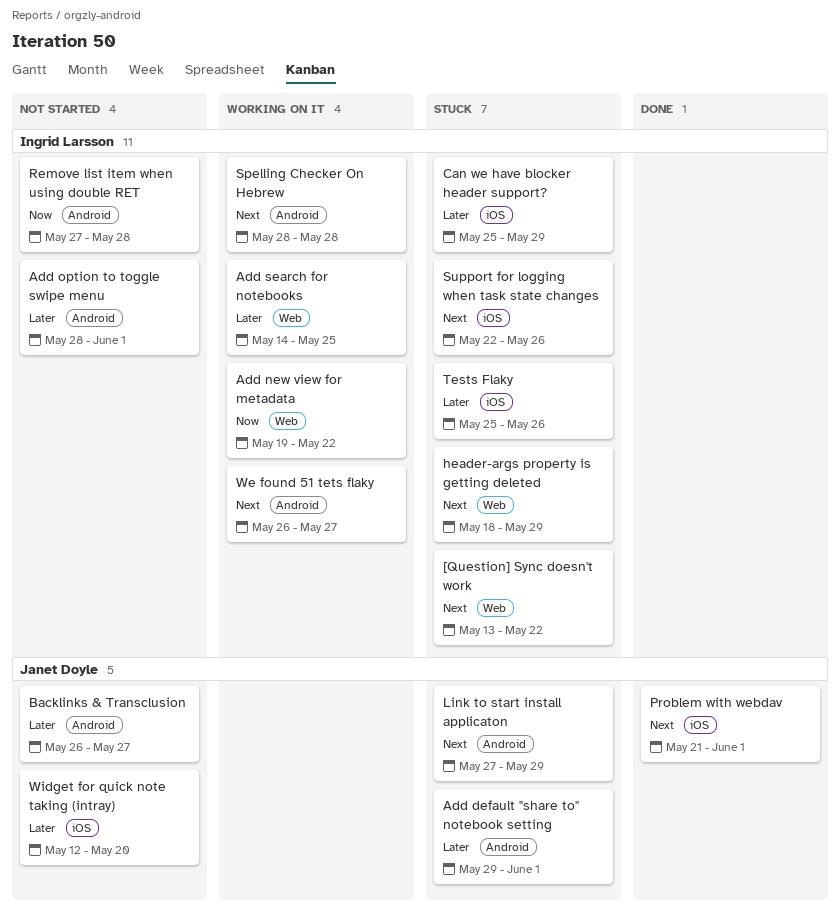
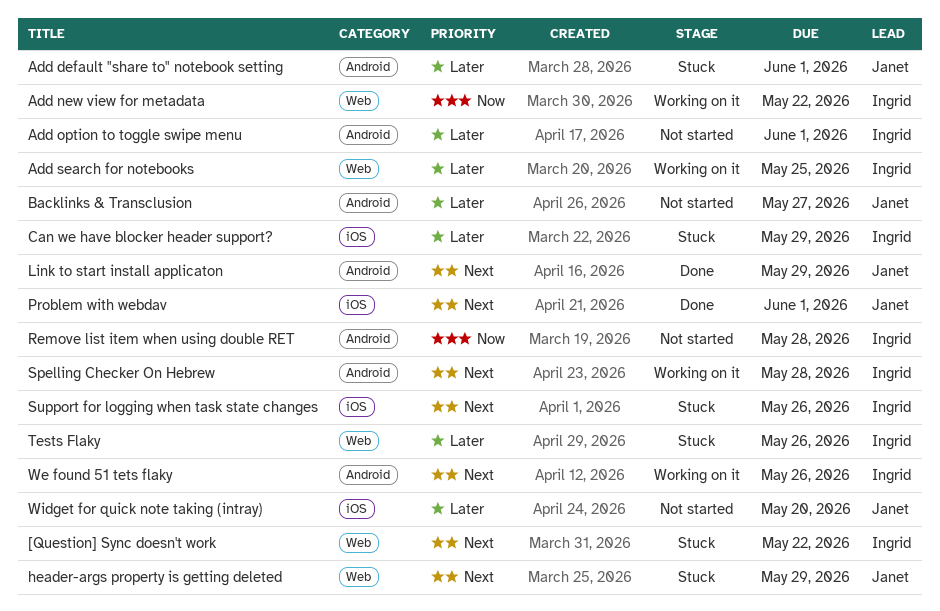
header-args property is getting deleted, owner: Ingrid Larsson -> Janet Doyle
Link to start install applicaton, status: Stuck -> Done
Tests Flaky, label: iOS -> Web
We found 51 tets flaky, due: May 27 -> May 26

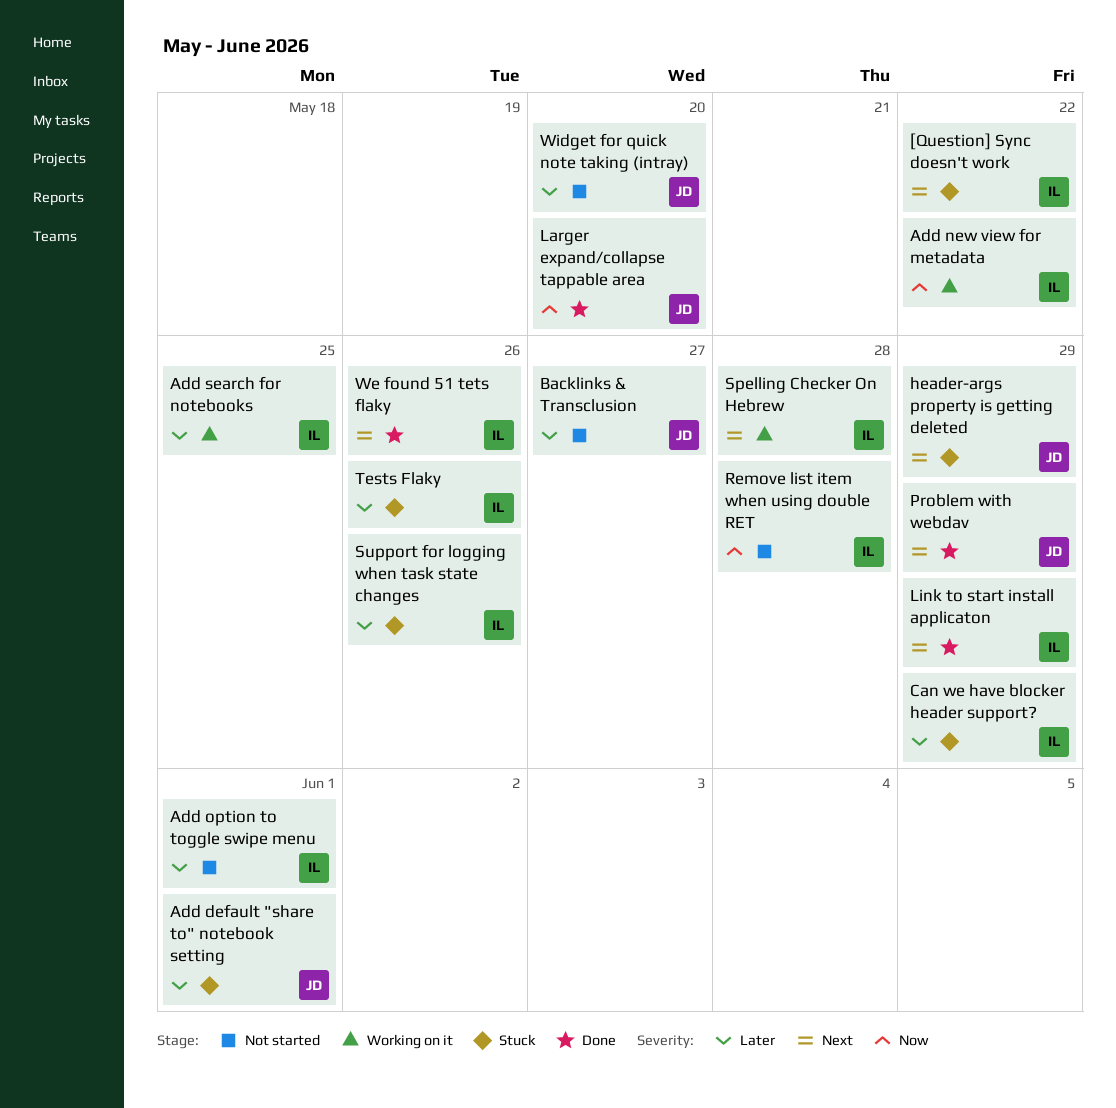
Larger expand/collapse tappable area: none -> present
Link to start install applicaton, owner: Janet -> Ingrid
Problem with webdav, due: Jun 1 -> May 29
Support for logging when task state changes, priority: Next -> Later
We found 51 tets flaky, status: Working on it -> Done

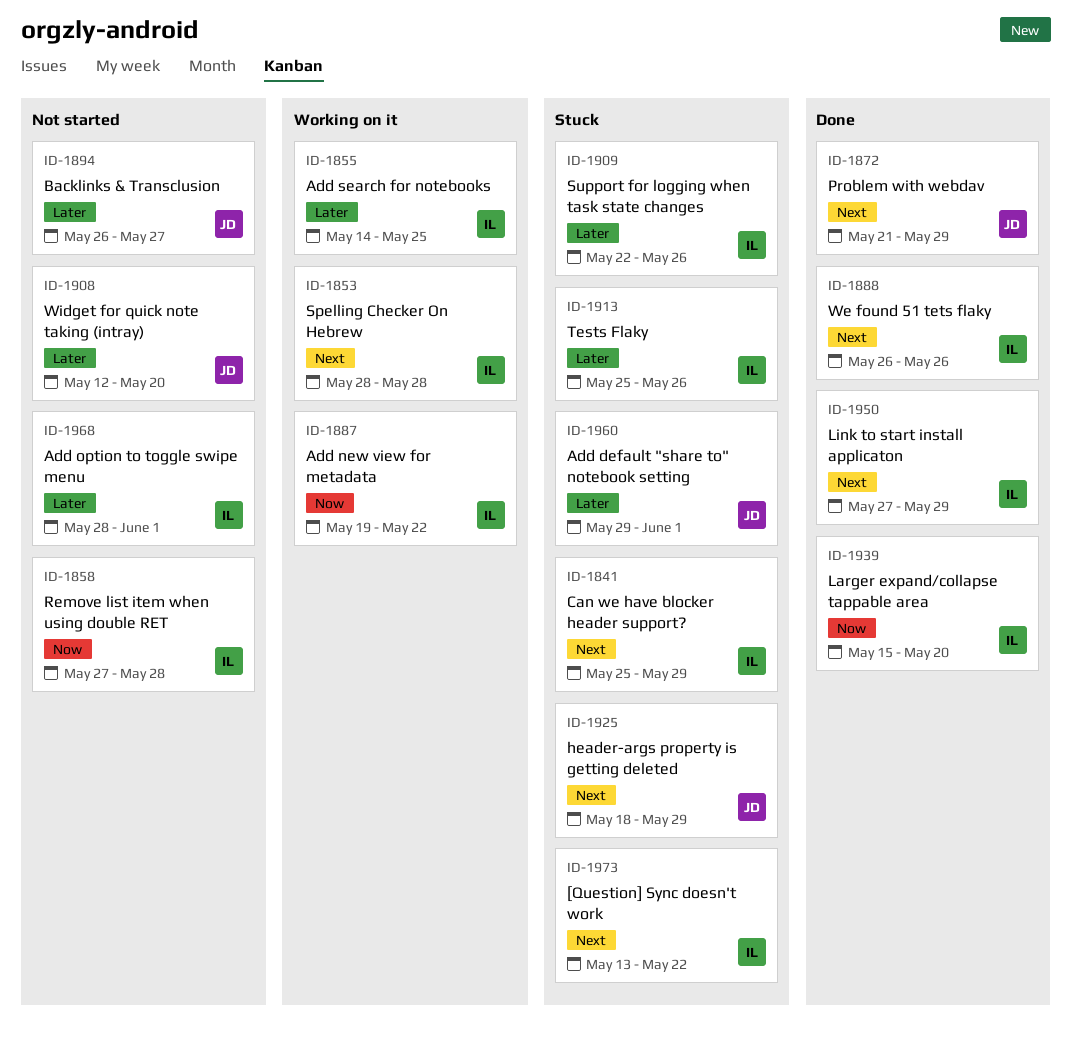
Can we have blocker header support?, priority: Later -> Next
Larger expand/collapse tappable area, owner: JD -> IL

